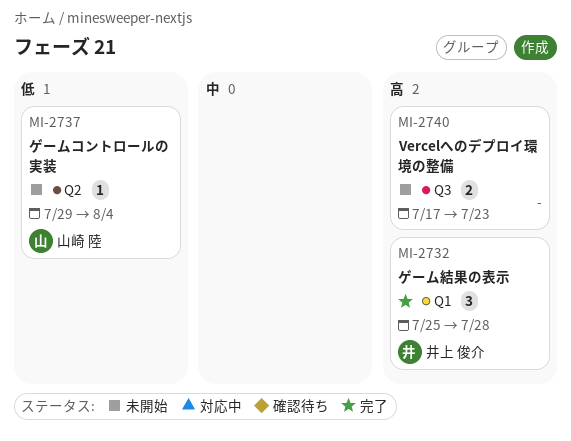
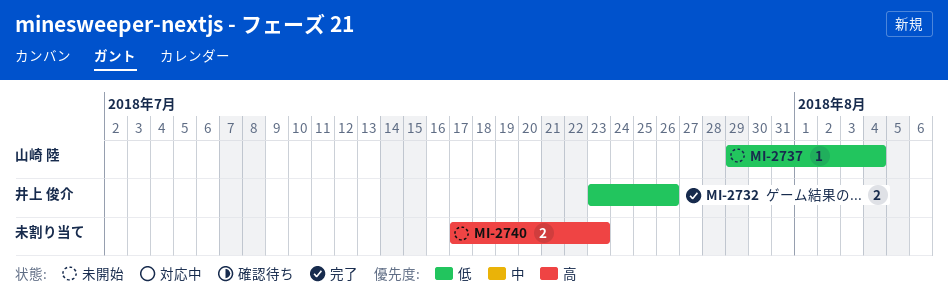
MI-2732, priority: 高 -> 低
MI-2732, estimate: 3 -> 2
MI-2732, start: Jul 25 -> Jul 23
MI-2732, due: Jul 28 -> Jul 26

